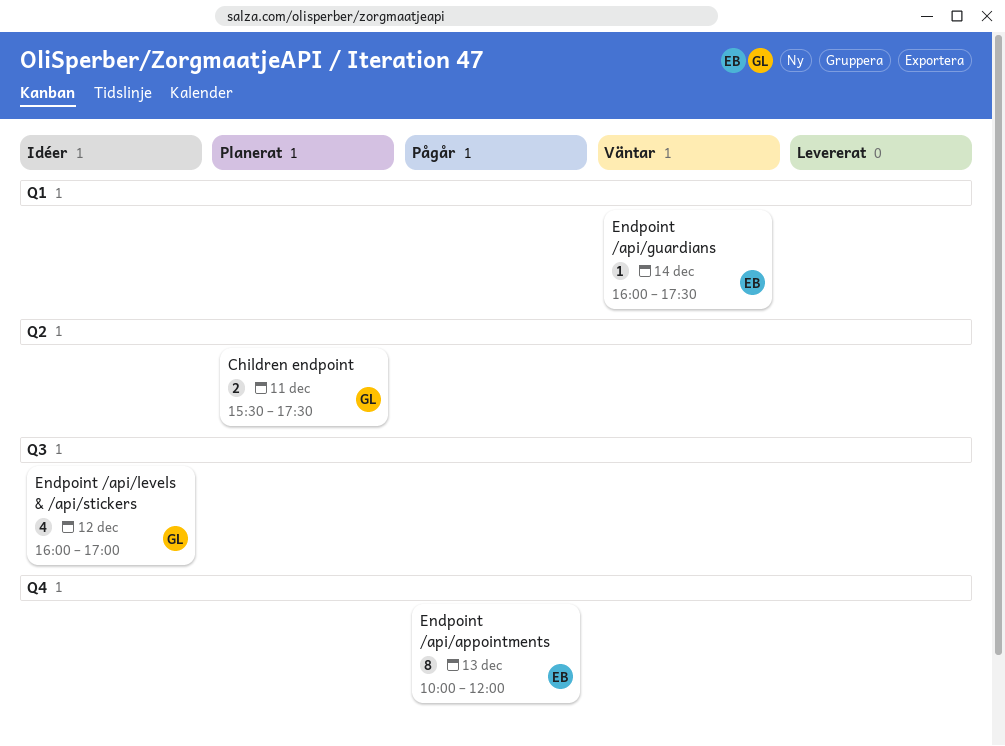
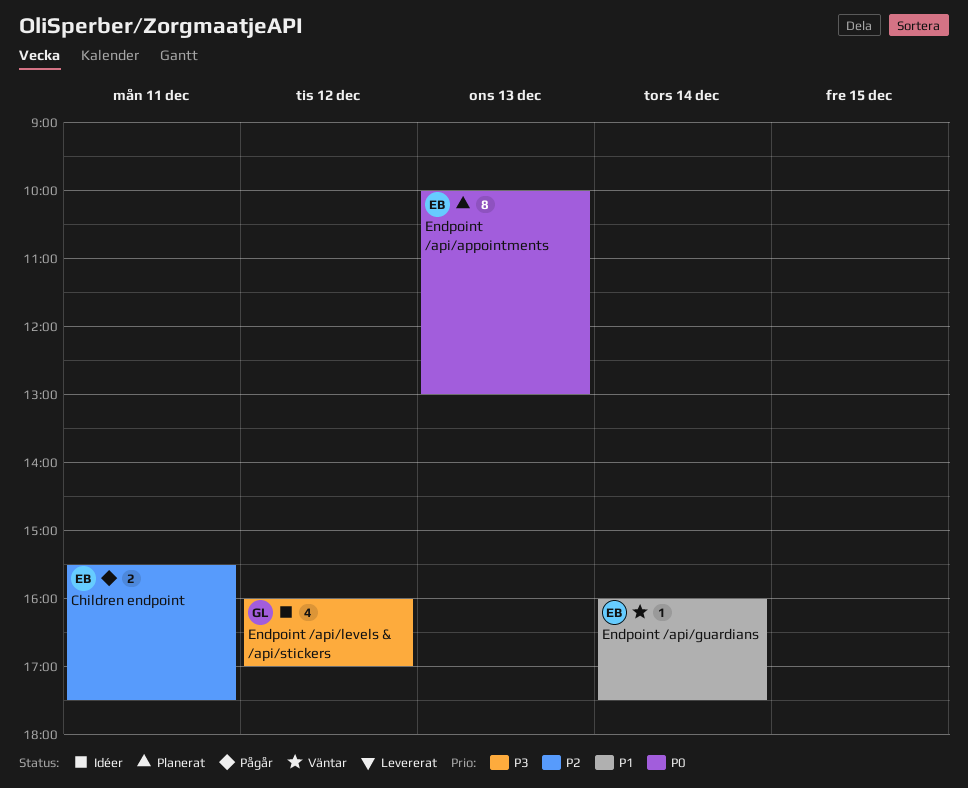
Children endpoint, status: Planerat -> Pågår
Children endpoint, owner: GL -> EB
Endpoint /api/appointments, status: Pågår -> Planerat
Endpoint /api/appointments, ends: 12:00 -> 13:00

